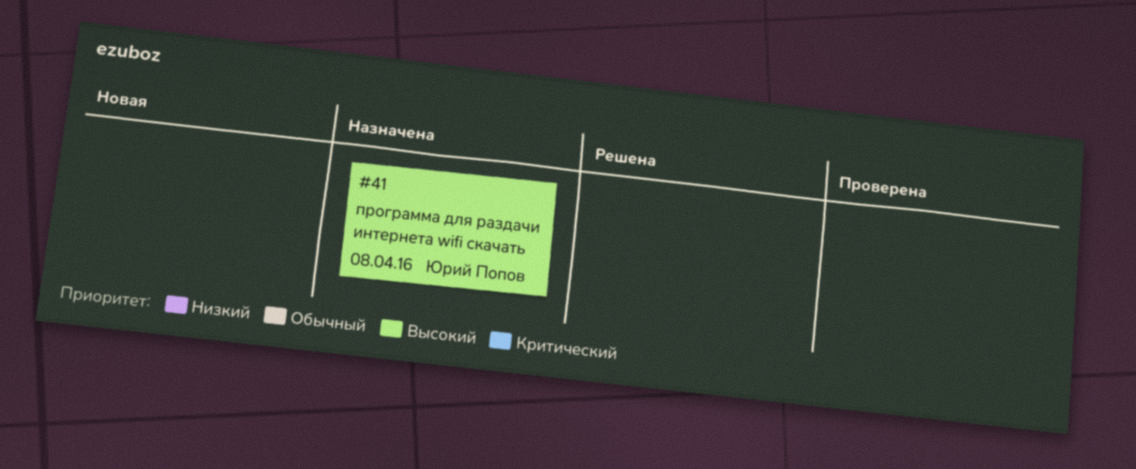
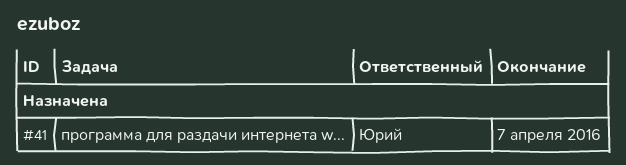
#41, due: Apr 8 -> Apr 7

